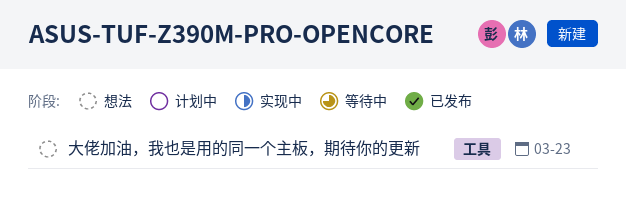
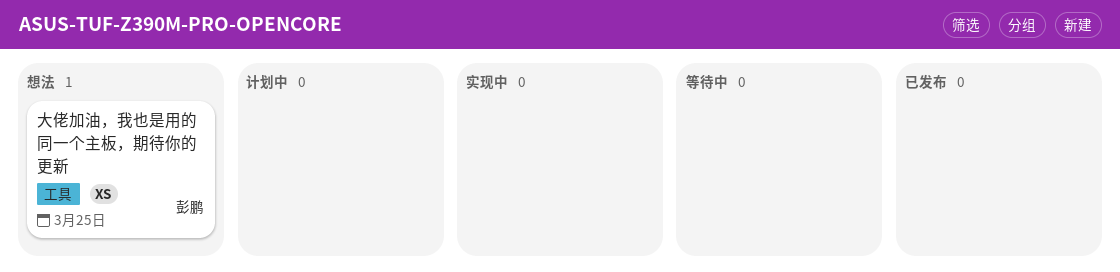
大佬加油，我也是用的同一个主板，期待你的更新, due: Mar 23 -> Mar 25

